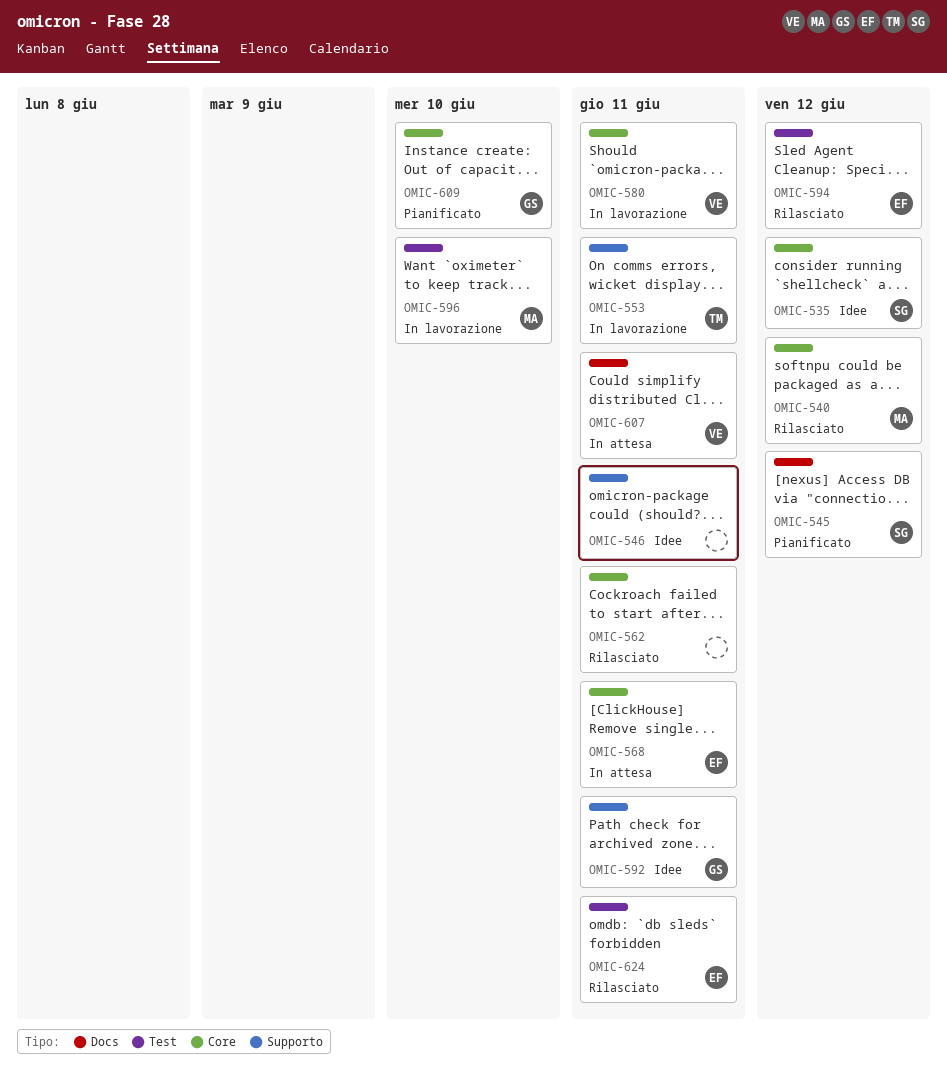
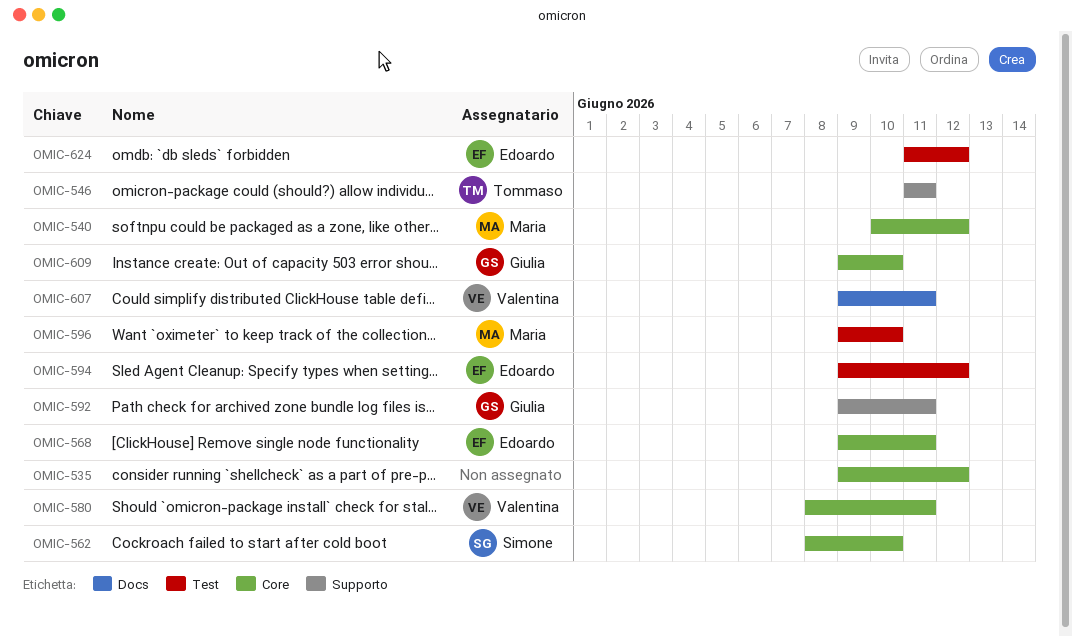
OMIC-535, owner: Simone -> none
OMIC-545: present -> none
OMIC-546, owner: none -> Tommaso
OMIC-553: present -> none
OMIC-562, owner: none -> Simone
OMIC-562, due: Jun 11 -> Jun 10
OMIC-624, due: Jun 11 -> Jun 12

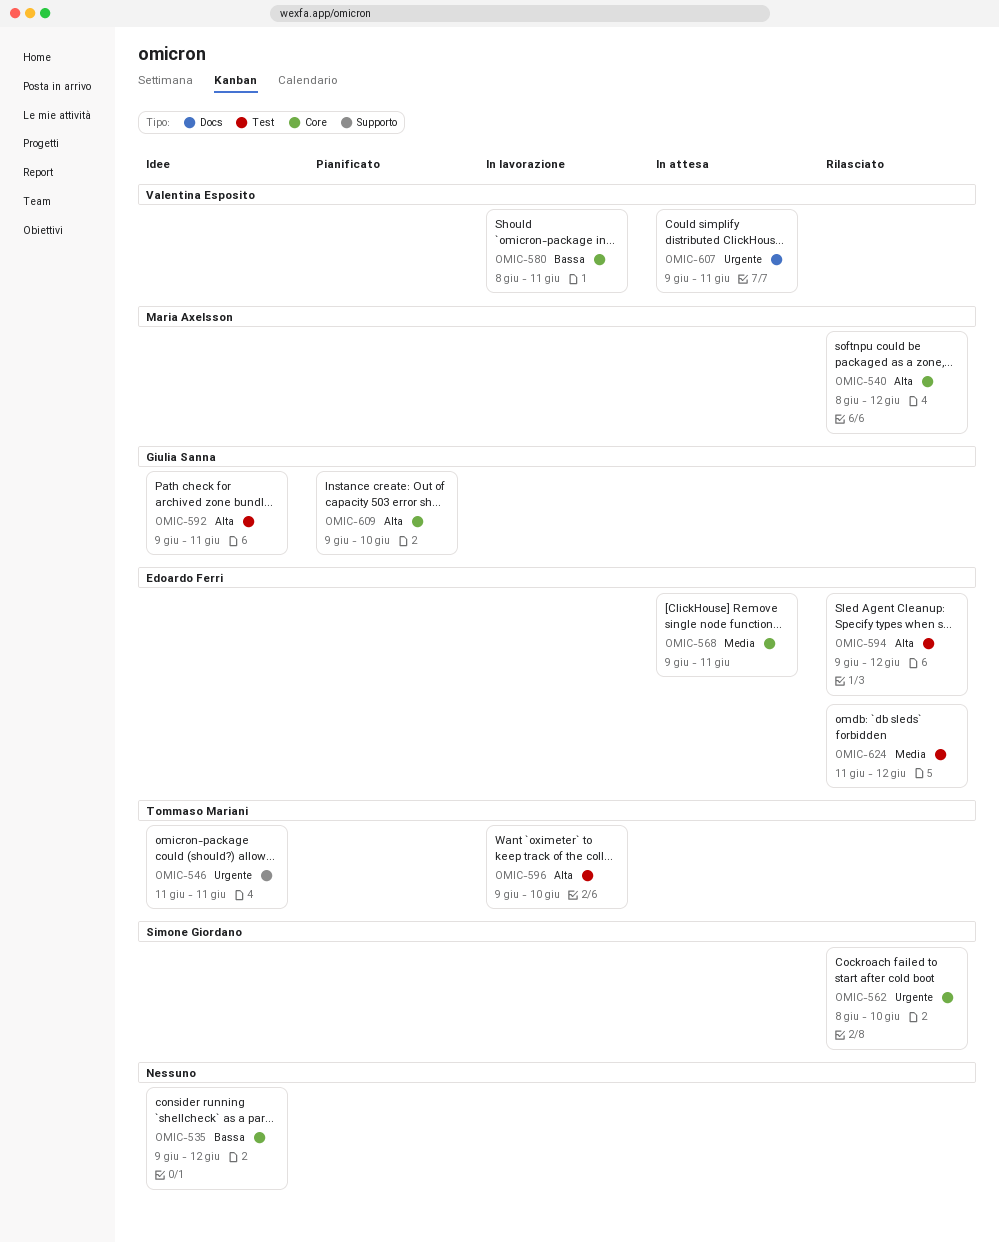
OMIC-540, start: Jun 10 -> Jun 8
OMIC-592, label: Supporto -> Test
OMIC-596, owner: Maria Axelsson -> Tommaso Mariani

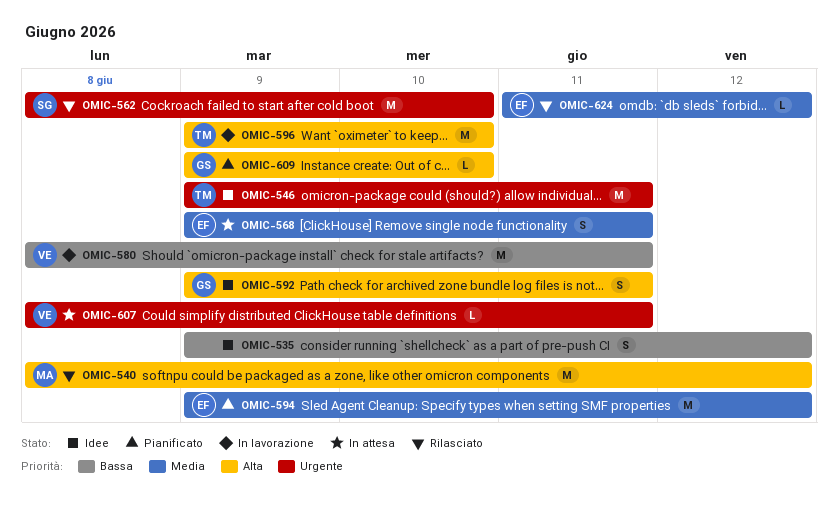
OMIC-546, start: Jun 11 -> Jun 9
OMIC-594, status: Rilasciato -> Pianificato
OMIC-594, priority: Alta -> Media
OMIC-607, start: Jun 9 -> Jun 8

